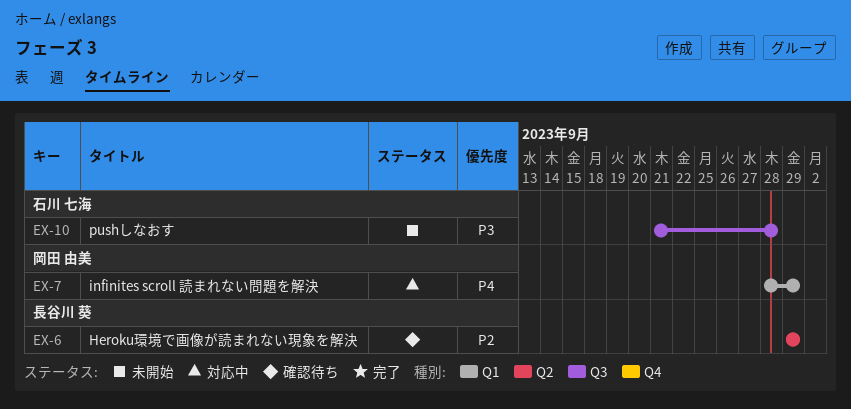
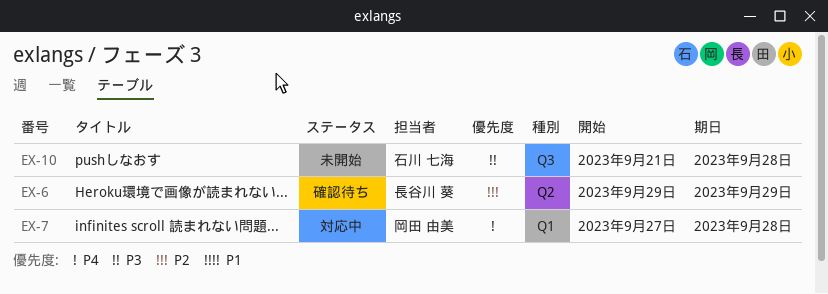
EX-7, start: Sep 28 -> Sep 27
EX-7, due: Sep 29 -> Sep 28

